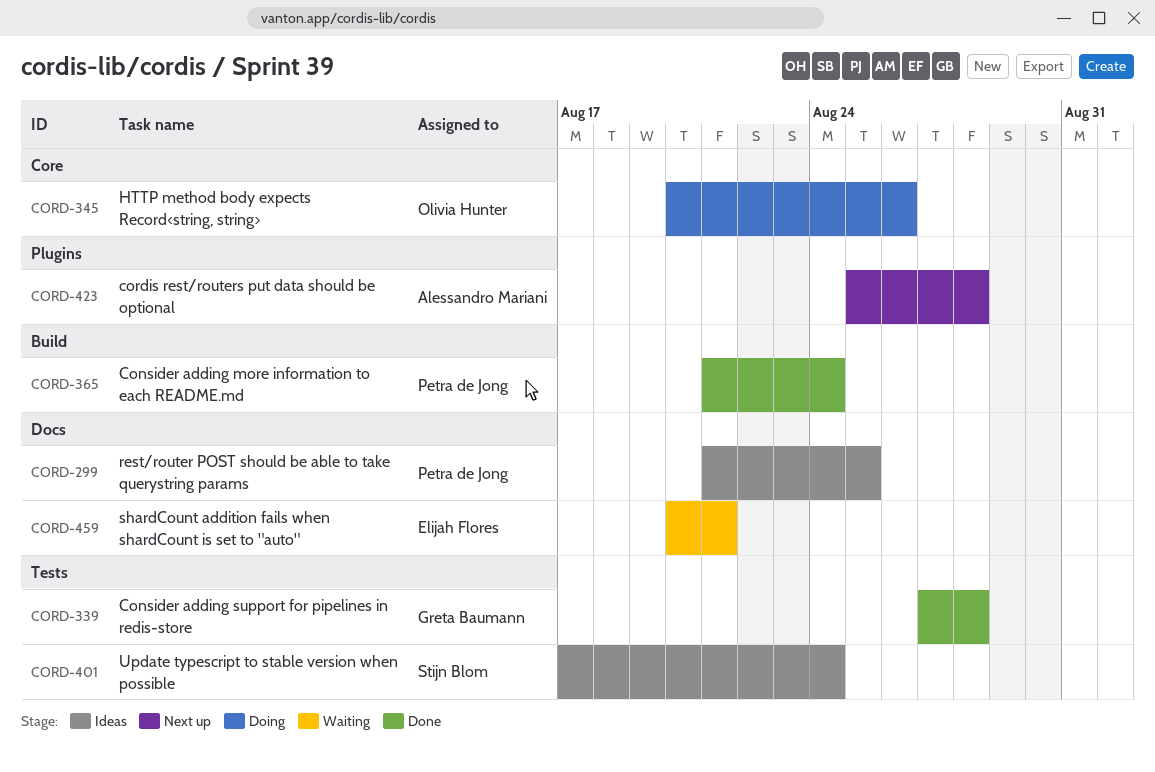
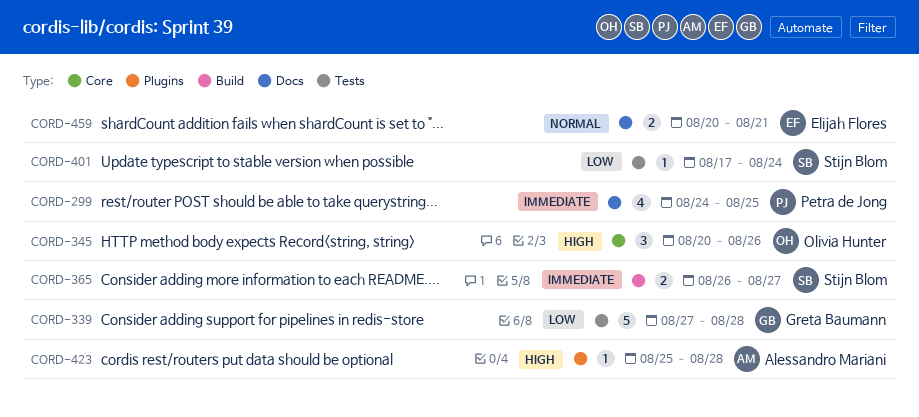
CORD-299, start: Aug 21 -> Aug 24
CORD-365, owner: Petra de Jong -> Stijn Blom
CORD-365, start: Aug 21 -> Aug 26
CORD-365, due: Aug 24 -> Aug 27

